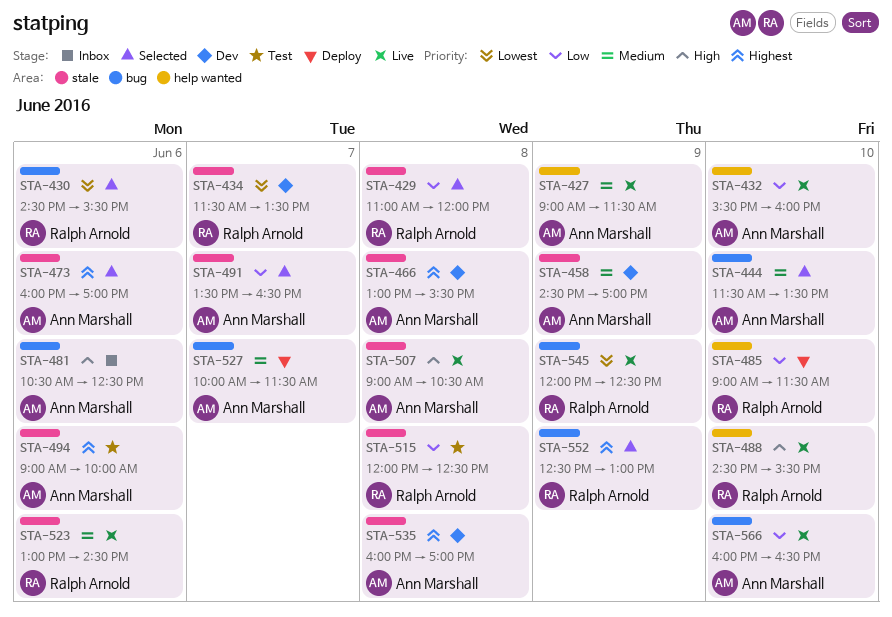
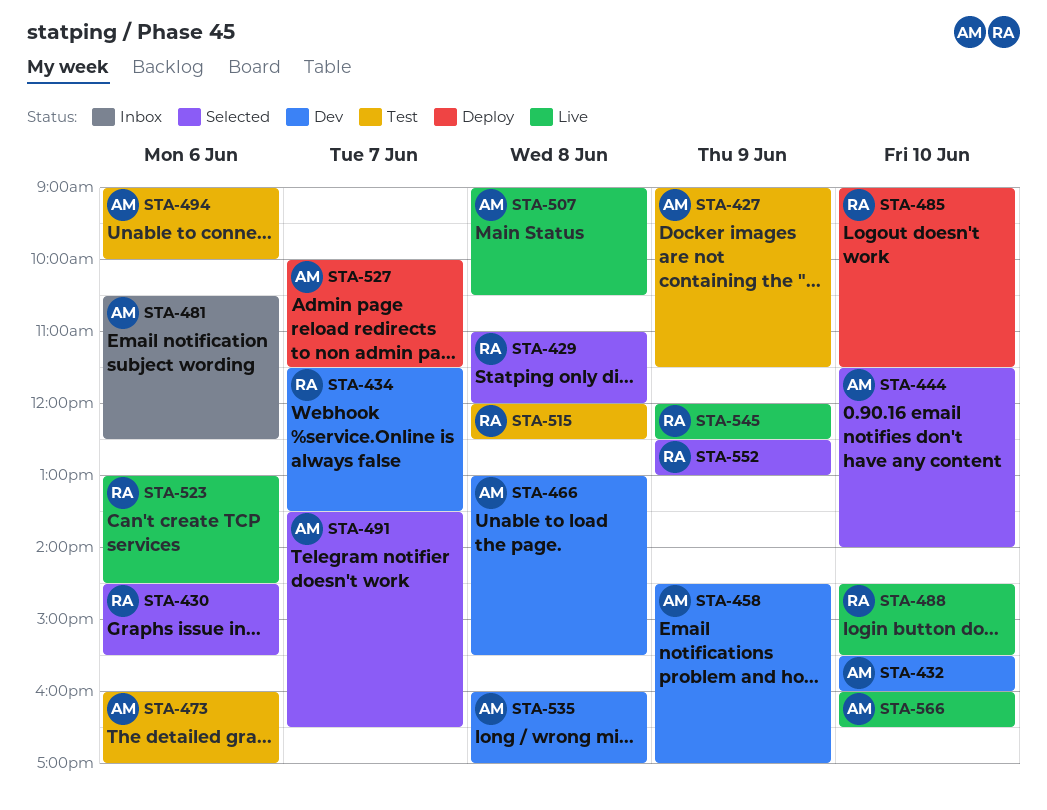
STA-427, status: Live -> Test
STA-432, status: Live -> Dev
STA-444, ends: 13:30 -> 14:00
STA-473, status: Selected -> Test

